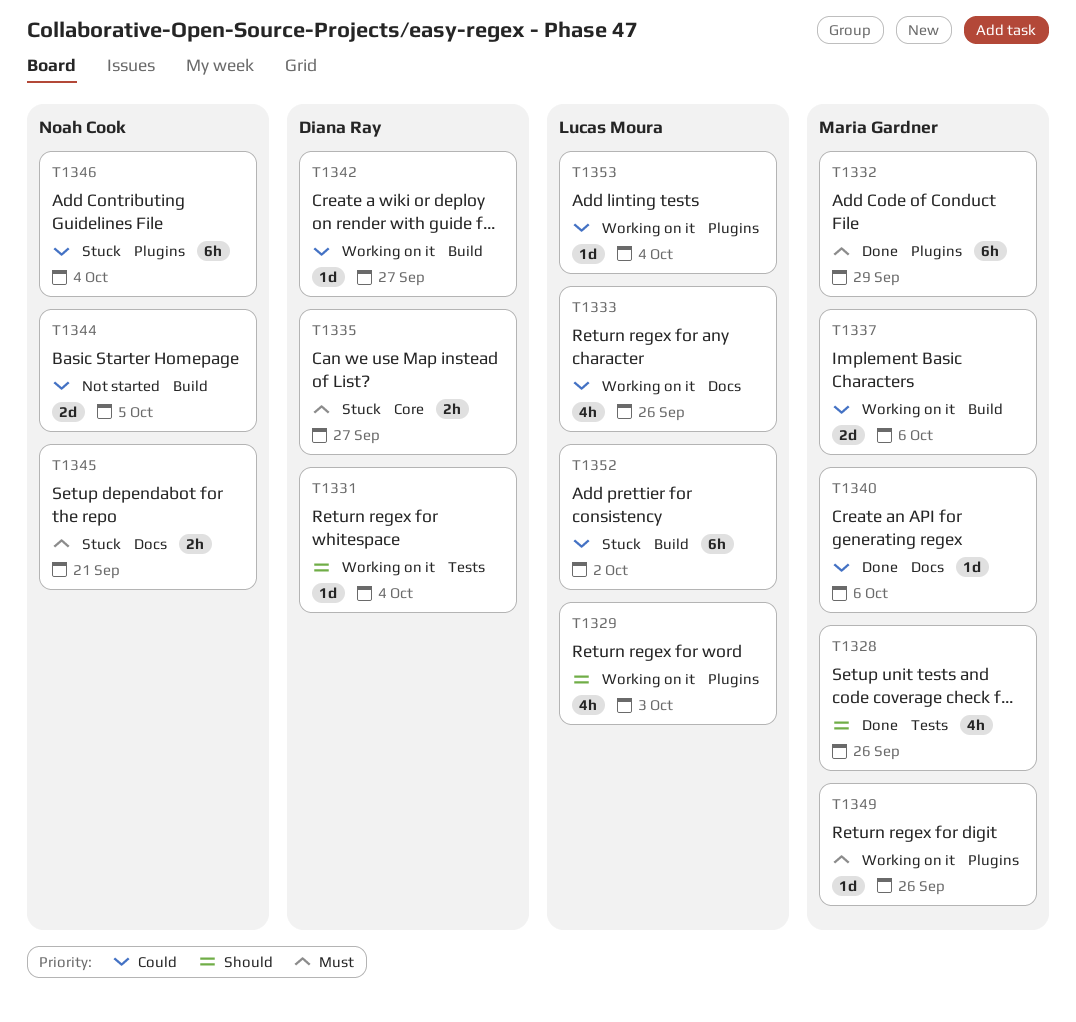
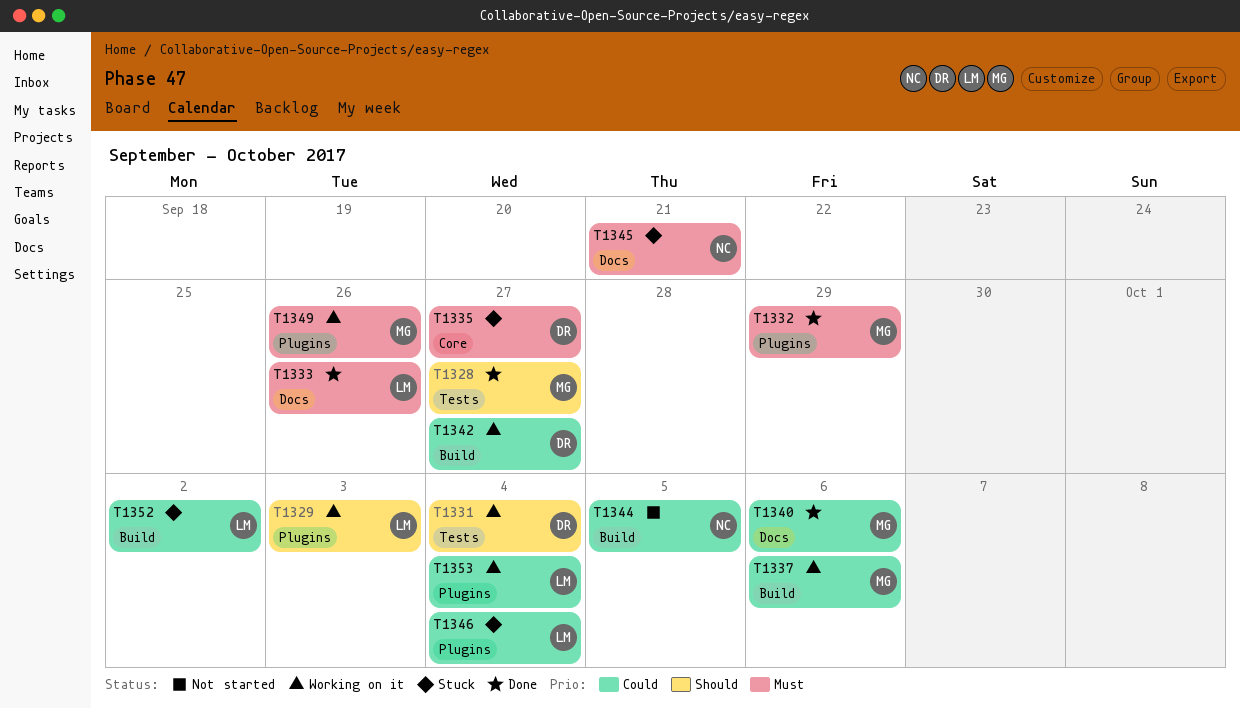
T1328, due: Sep 26 -> Sep 27
T1333, status: Working on it -> Done
T1333, priority: Could -> Must
T1346, owner: Noah Cook -> Lucas Moura

